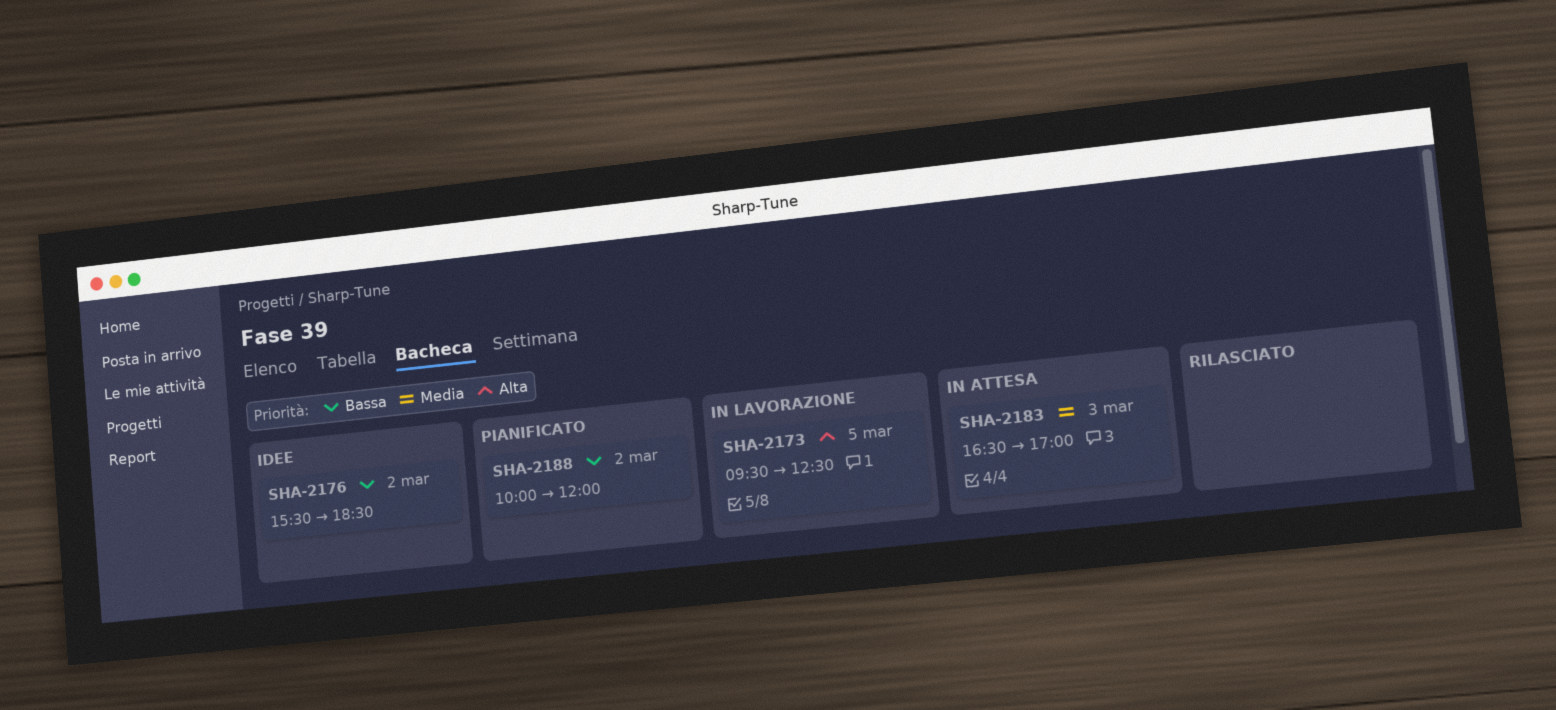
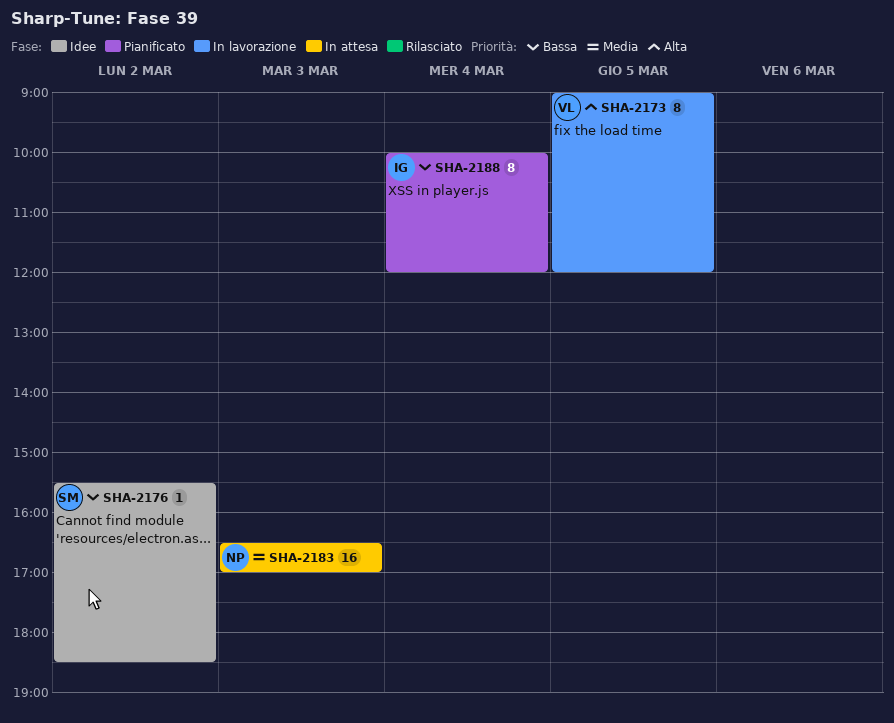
SHA-2173, begins: 09:30 -> 09:00
SHA-2173, ends: 12:30 -> 12:00
SHA-2188, day: Mar 2 -> Mar 4

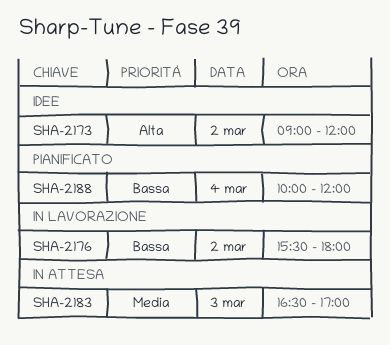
SHA-2173, status: In lavorazione -> Idee
SHA-2173, day: Mar 5 -> Mar 2
SHA-2176, status: Idee -> In lavorazione
SHA-2176, ends: 18:30 -> 18:00

